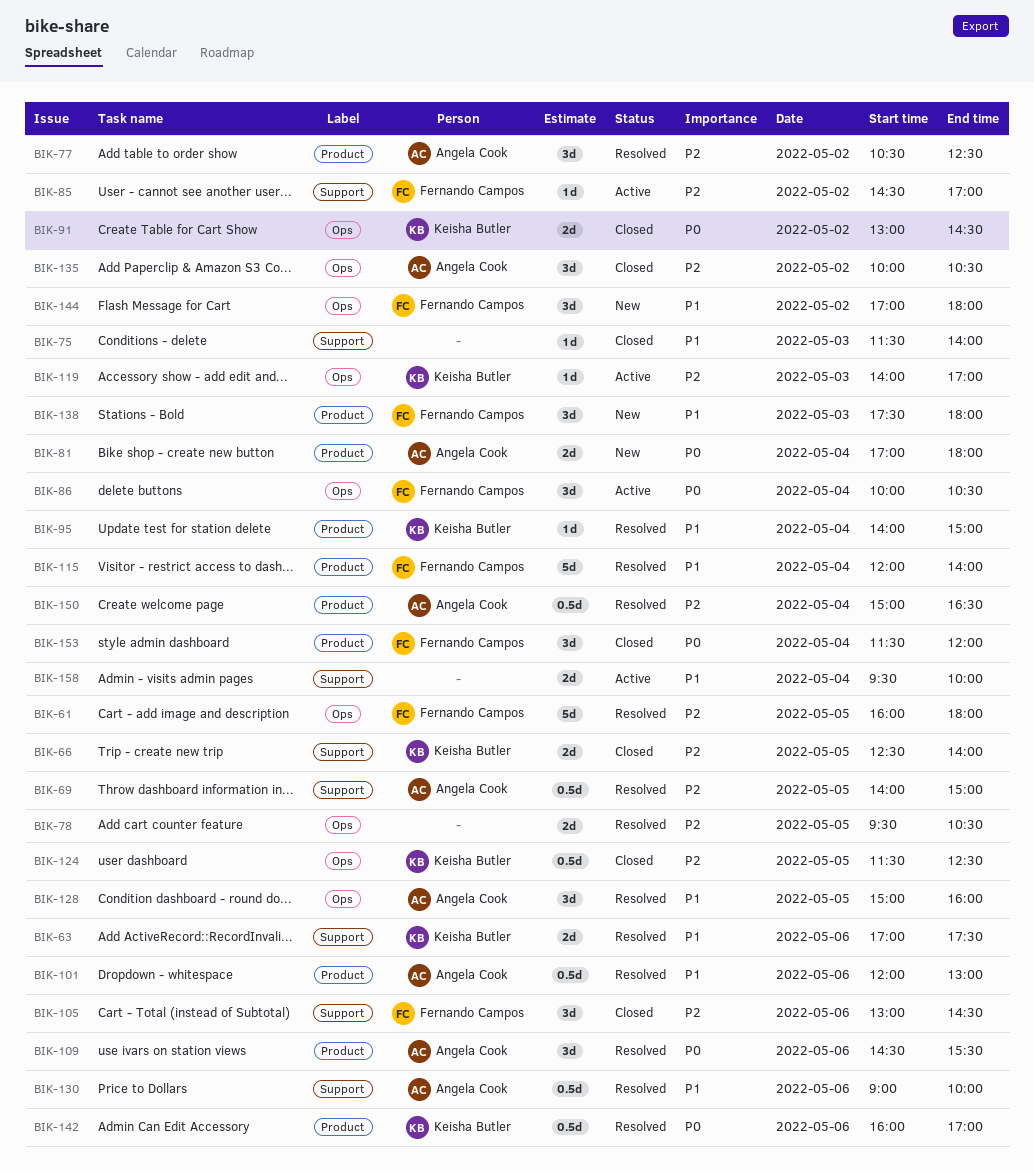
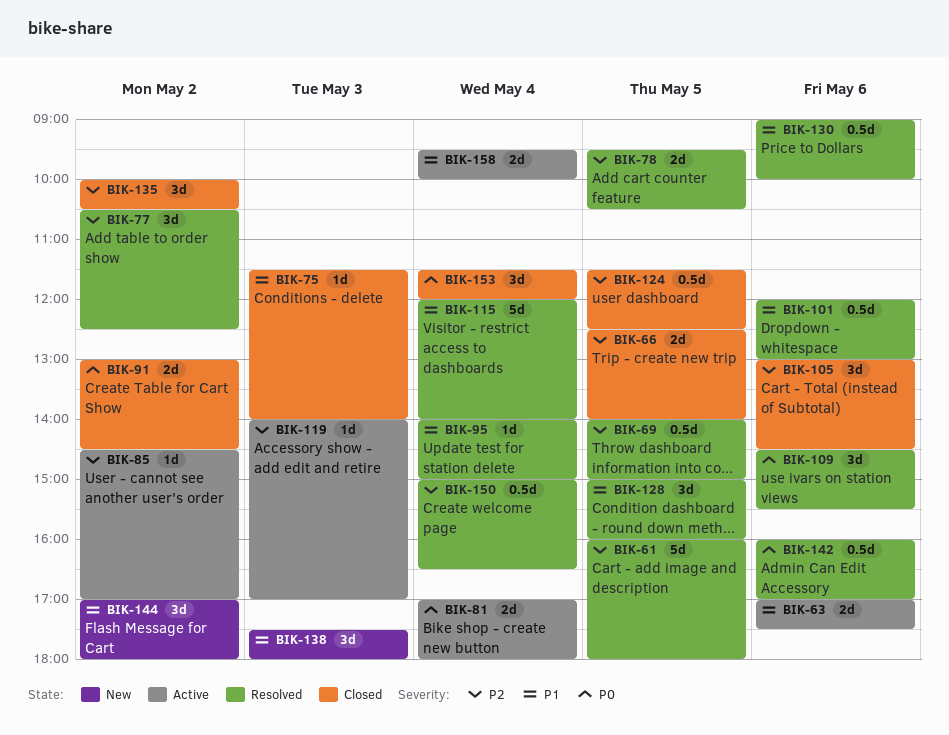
BIK-63, status: Resolved -> Active
BIK-81, status: New -> Active
BIK-86: present -> none

